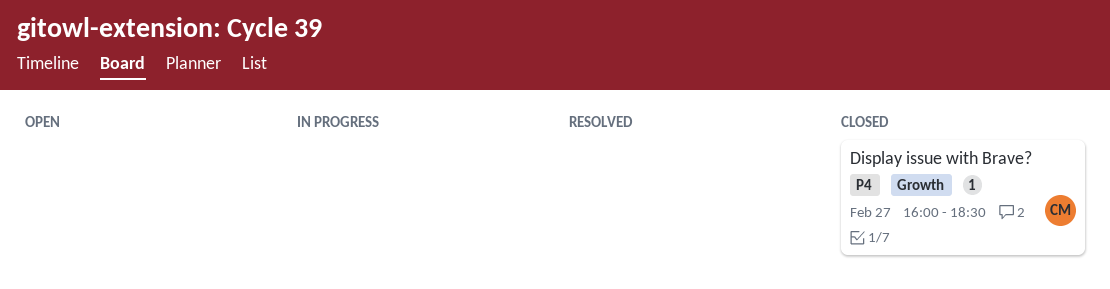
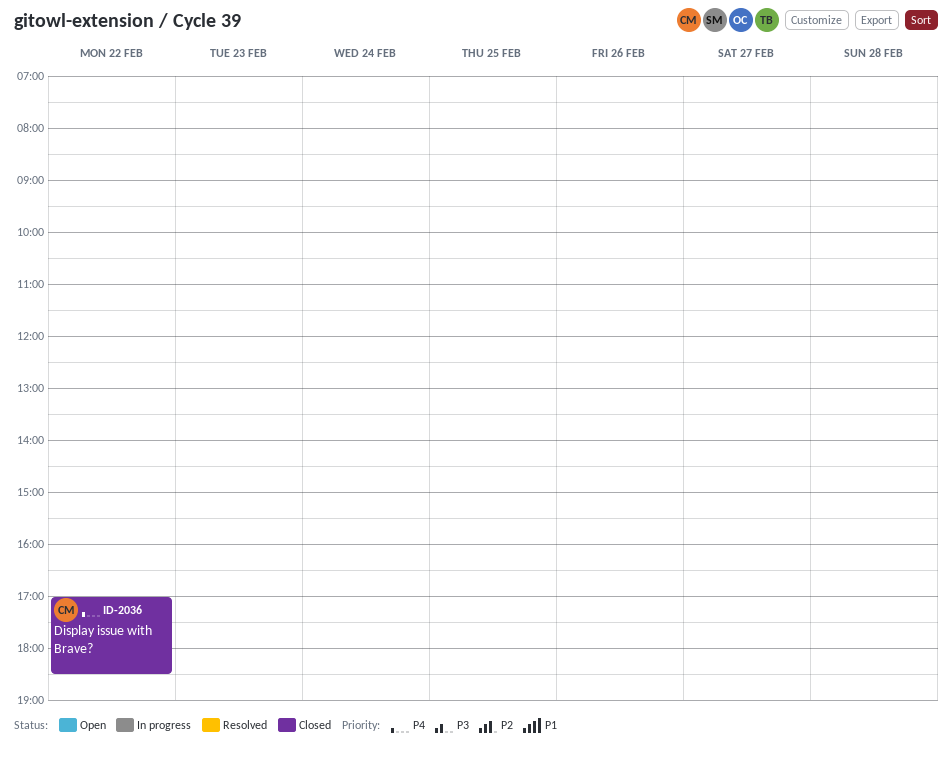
Display issue with Brave?, day: Feb 27 -> Feb 22
Display issue with Brave?, begins: 16:00 -> 17:00

